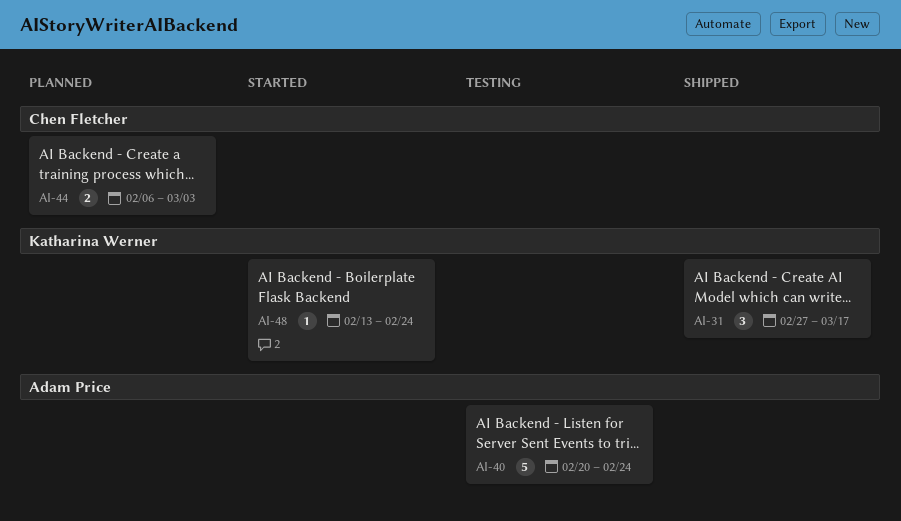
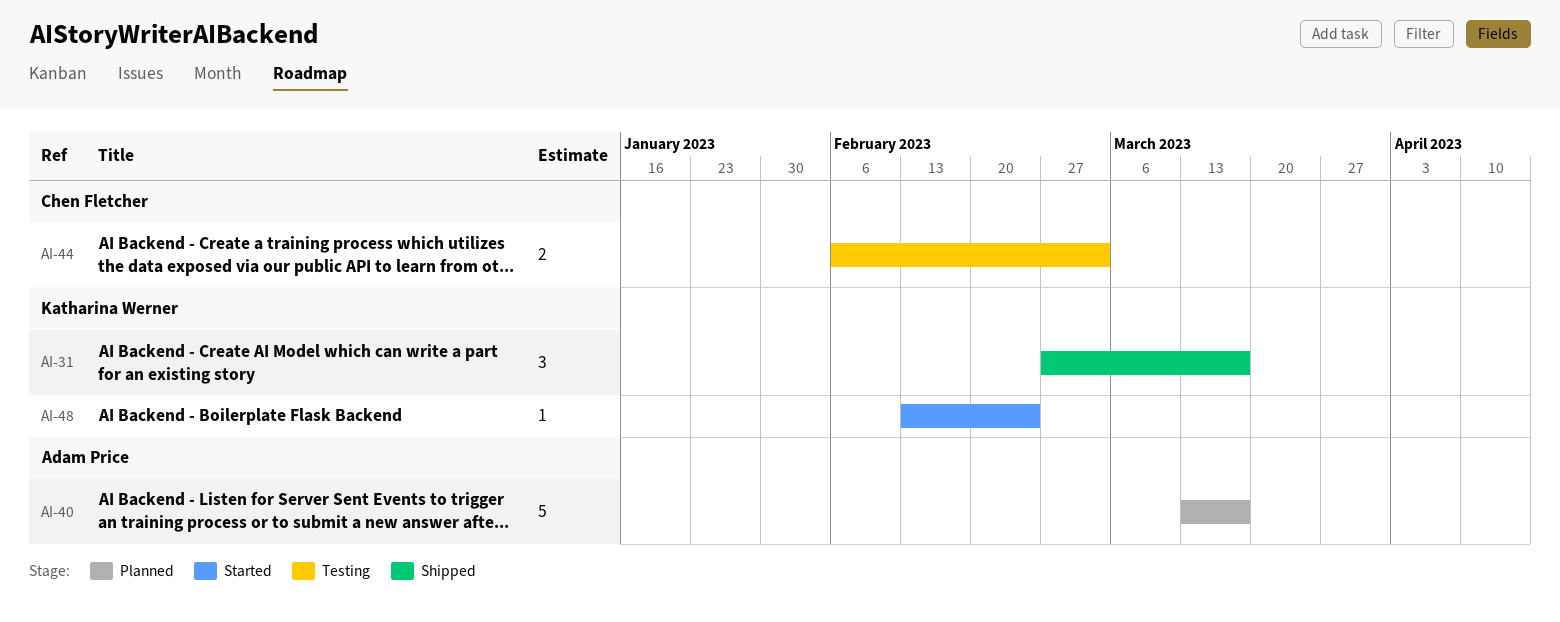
AI-40, status: Testing -> Planned
AI-40, start: Feb 20 -> Mar 13
AI-40, due: Feb 24 -> Mar 17
AI-44, status: Planned -> Testing

